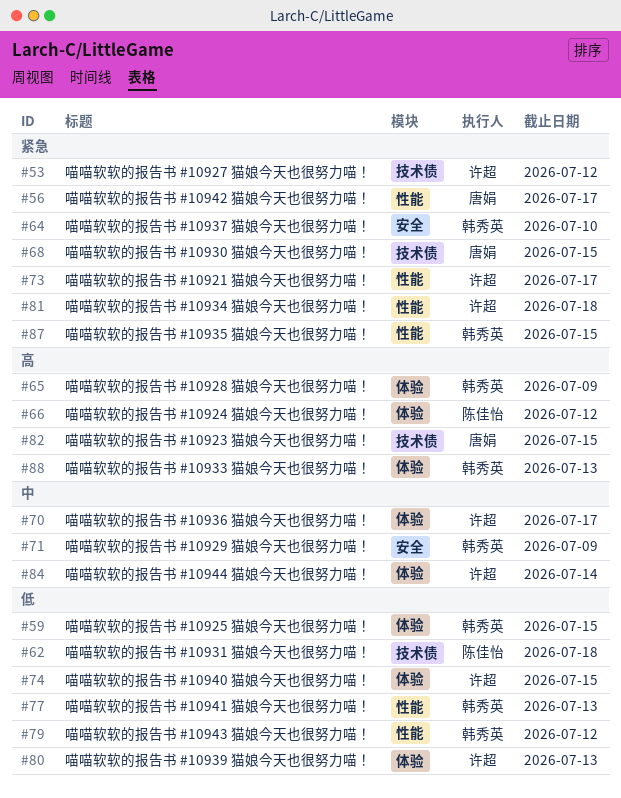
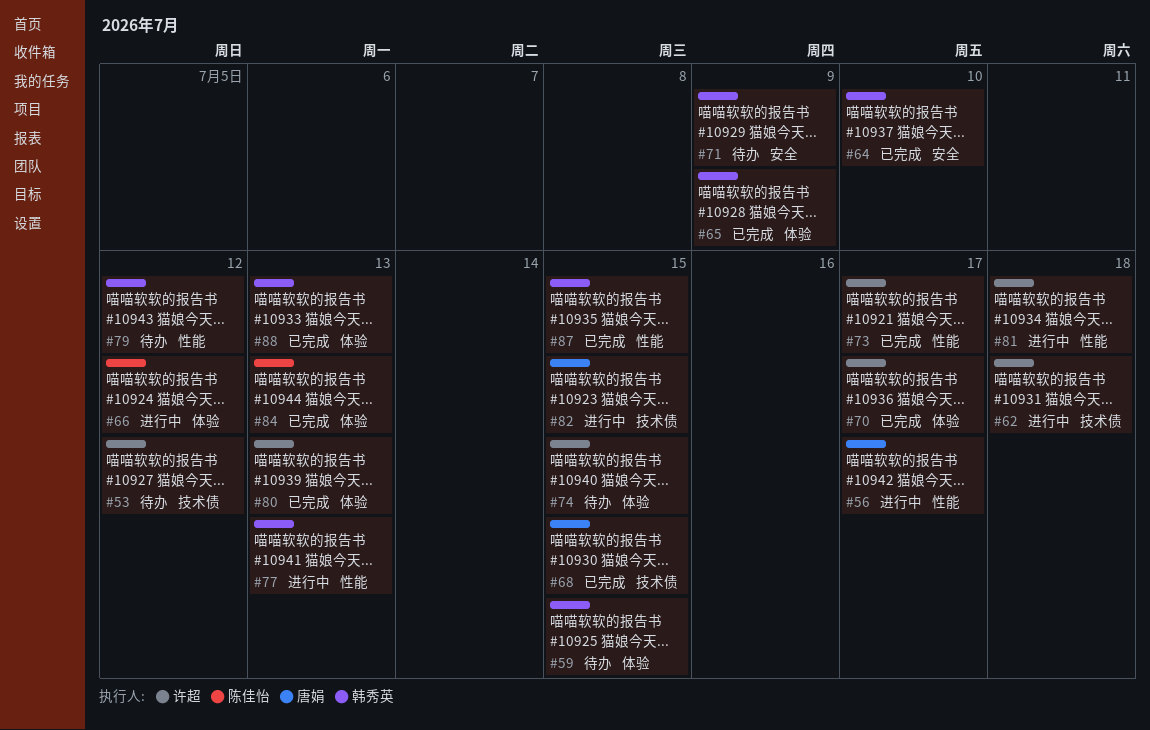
#62, owner: 陈佳怡 -> 许超
#84, owner: 许超 -> 陈佳怡
#84, due: Jul 14 -> Jul 13

